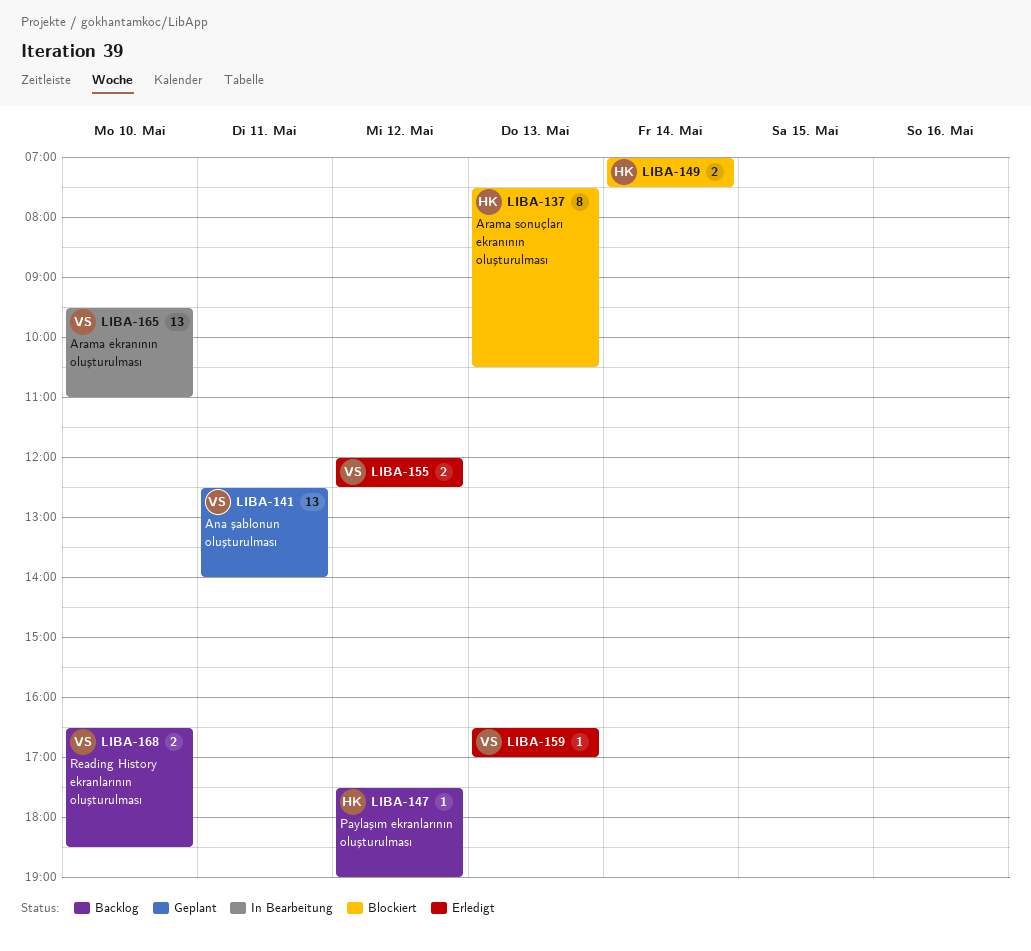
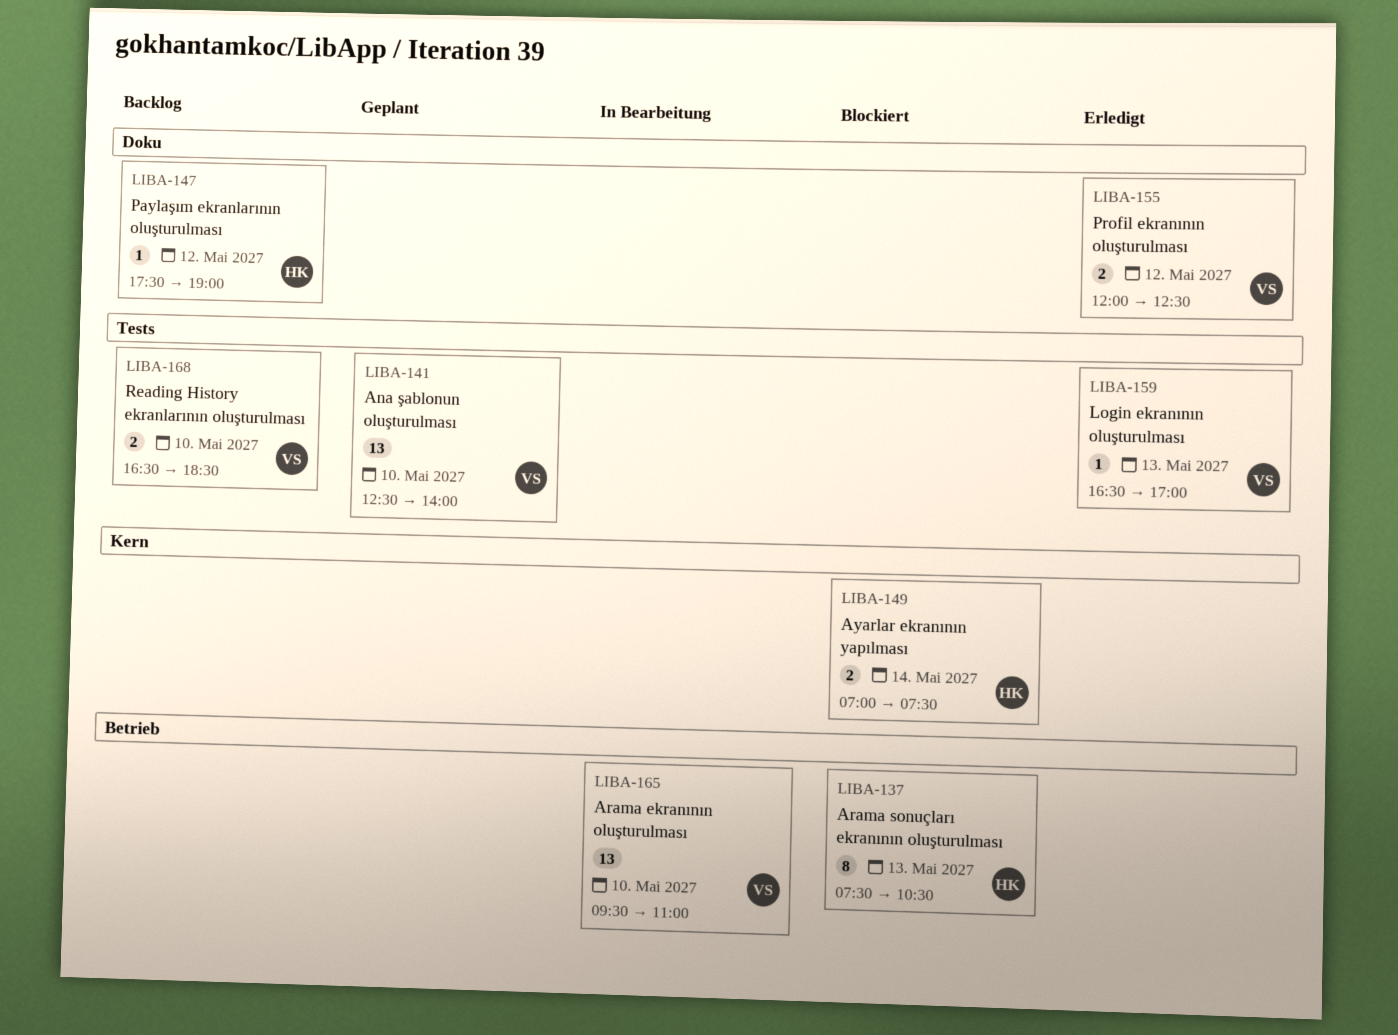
LIBA-141, day: May 11 -> May 10

